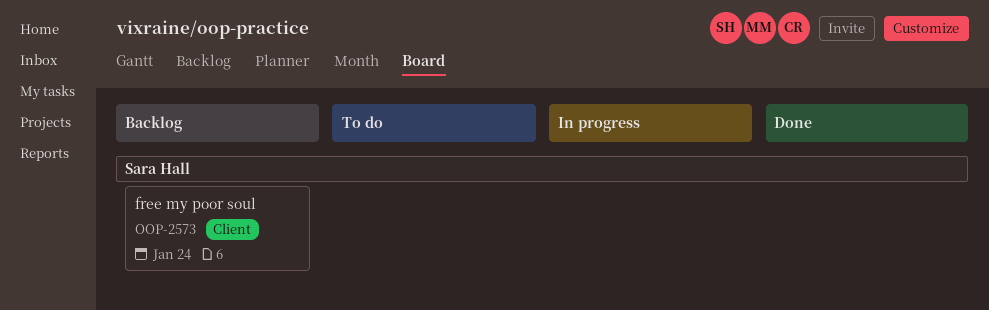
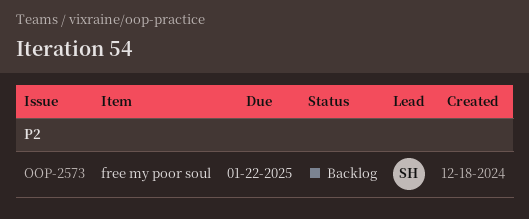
OOP-2573, due: Jan 24 -> Jan 22

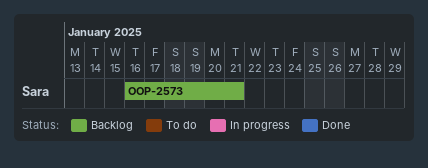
OOP-2573, due: Jan 22 -> Jan 21

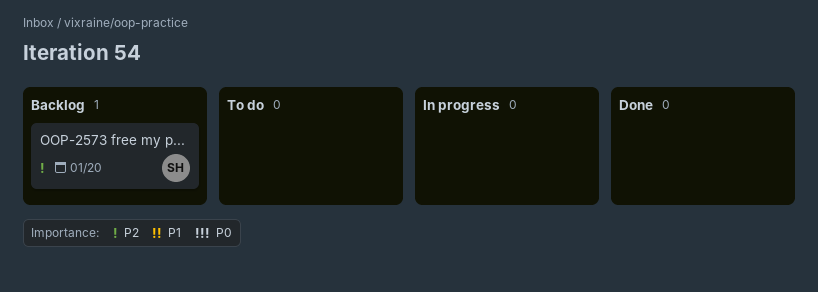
OOP-2573, due: Jan 21 -> Jan 20

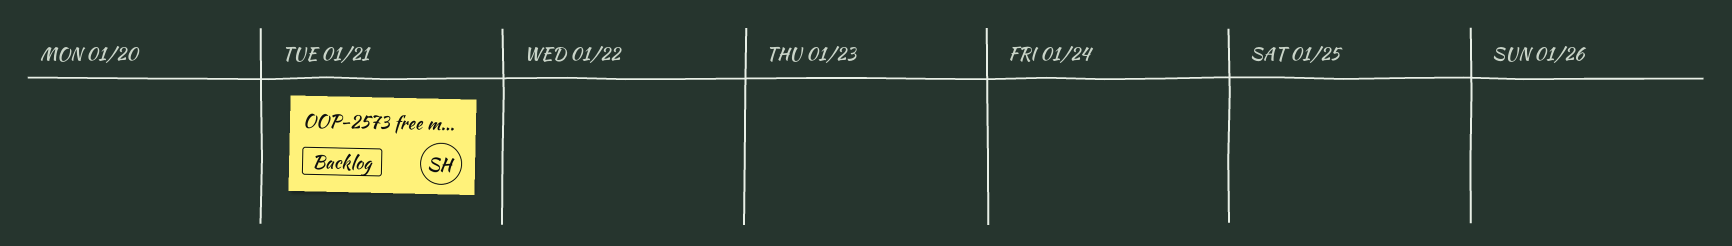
OOP-2573, due: Jan 20 -> Jan 21

